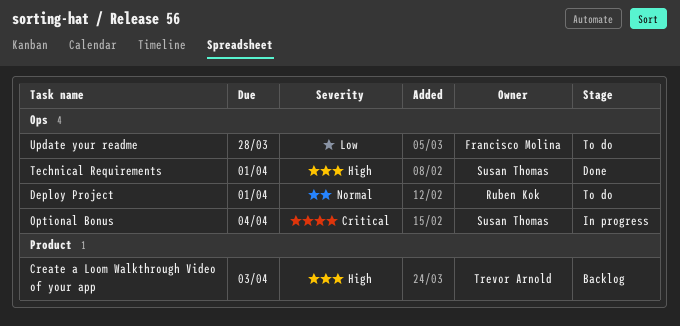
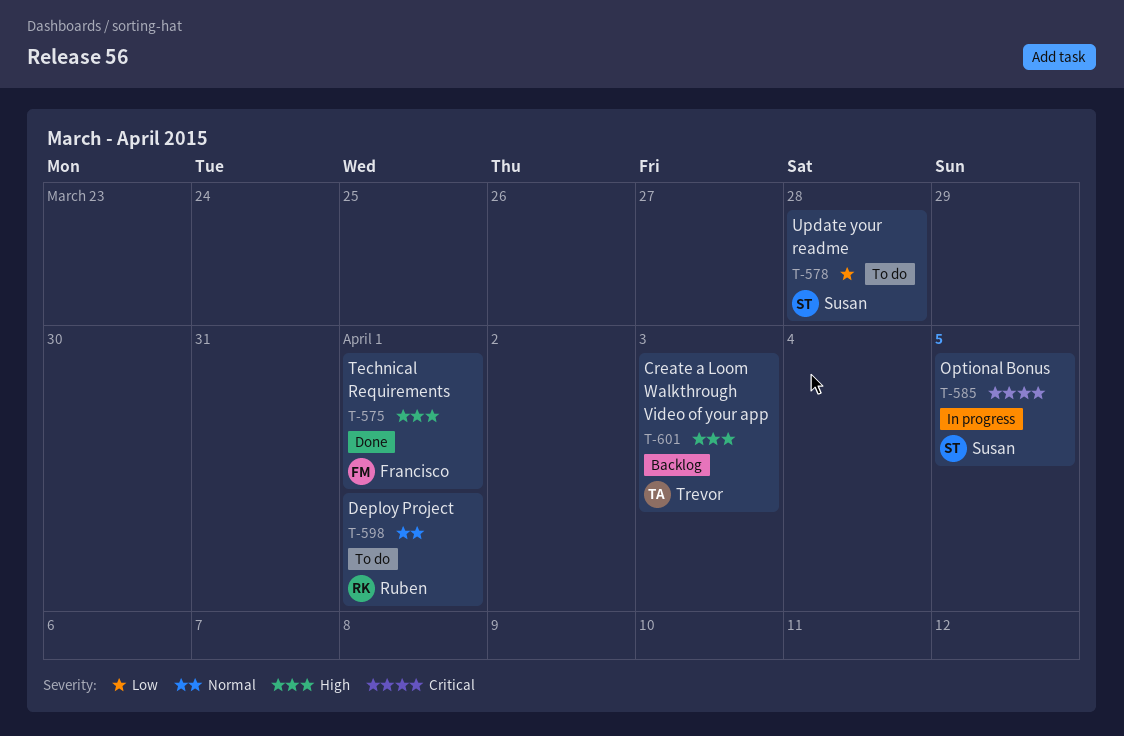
Optional Bonus, due: Apr 4 -> Apr 5
Technical Requirements, owner: Susan Thomas -> Francisco Molina
Update your readme, owner: Francisco Molina -> Susan Thomas

